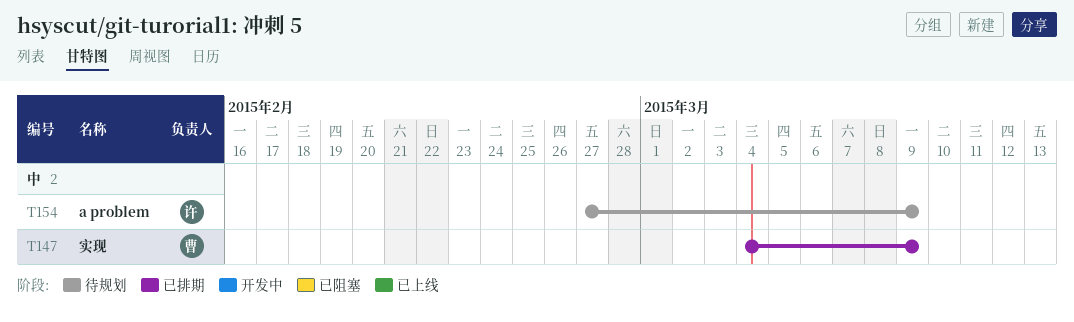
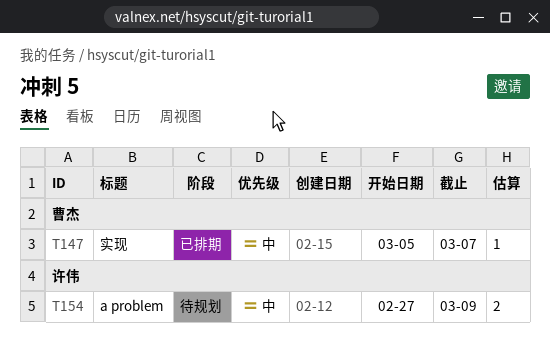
T147, start: Mar 4 -> Mar 5
T147, due: Mar 9 -> Mar 7

